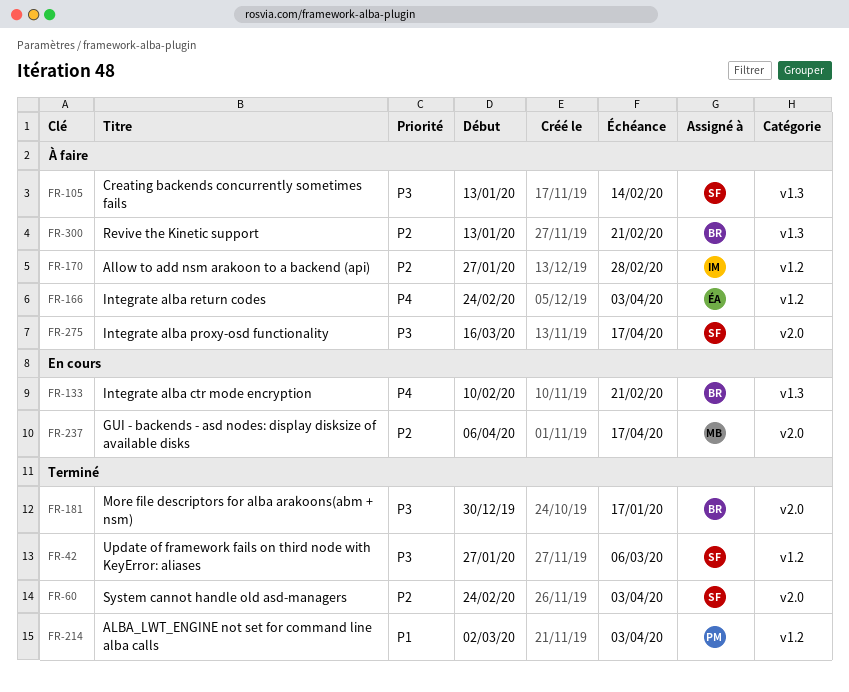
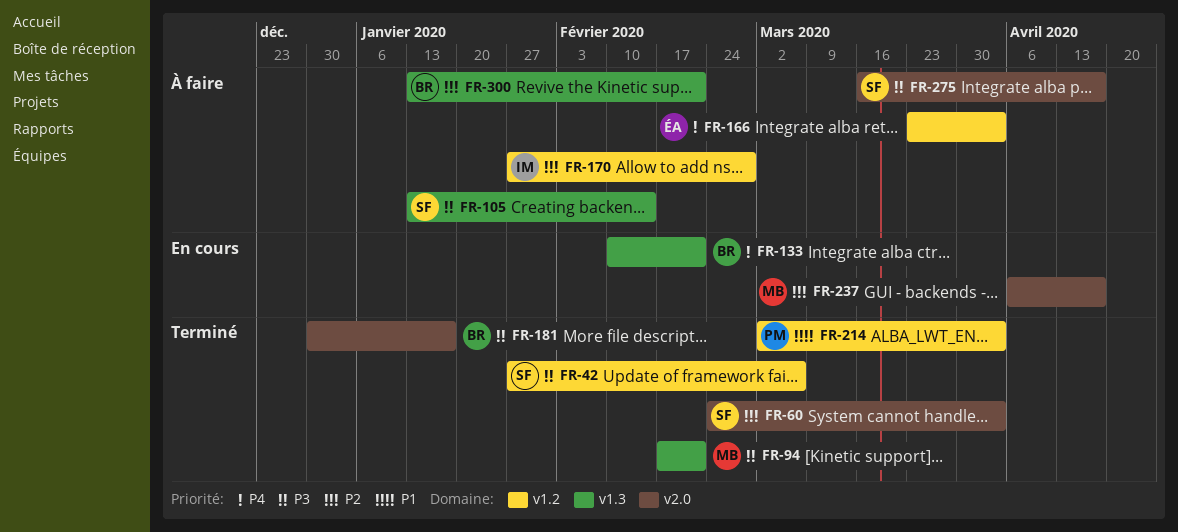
FR-94: none -> present
FR-166, start: Feb 24 -> Mar 23

